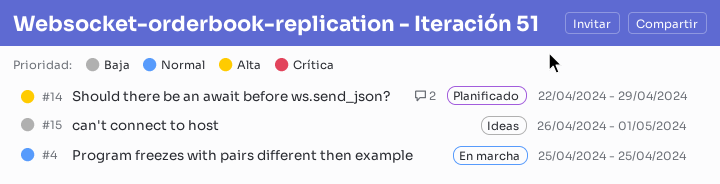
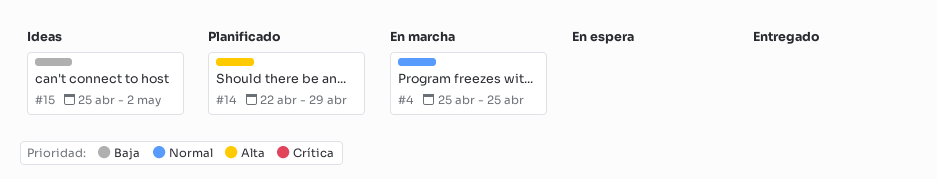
#15, start: Apr 26 -> Apr 25
#15, due: May 1 -> May 2

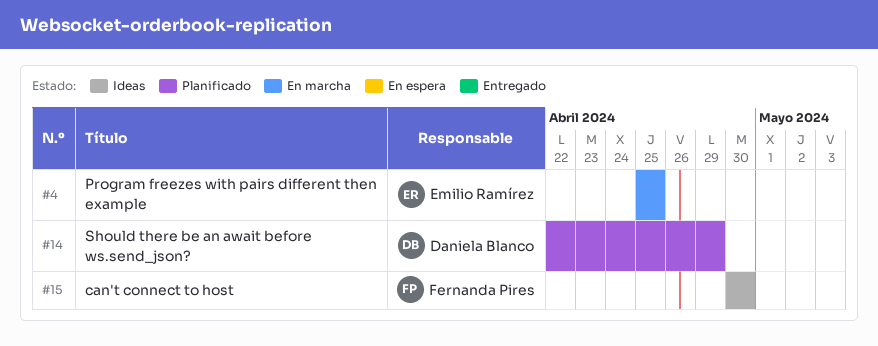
#15, start: Apr 25 -> Apr 30
#15, due: May 2 -> Apr 30

